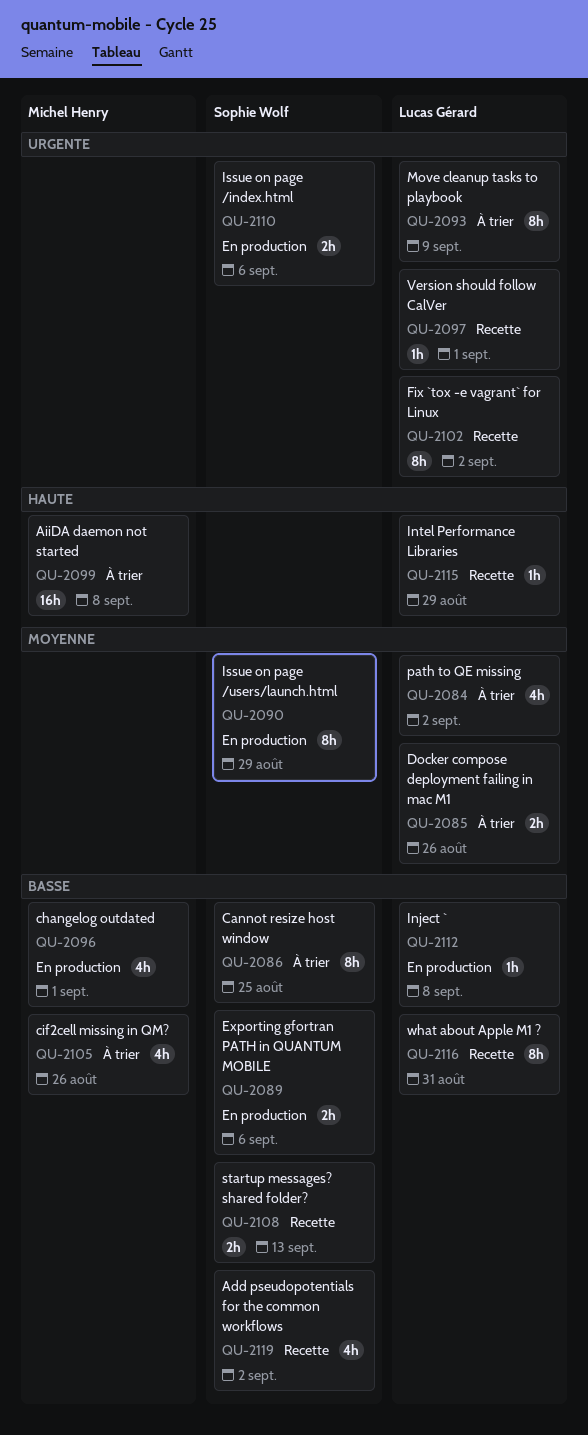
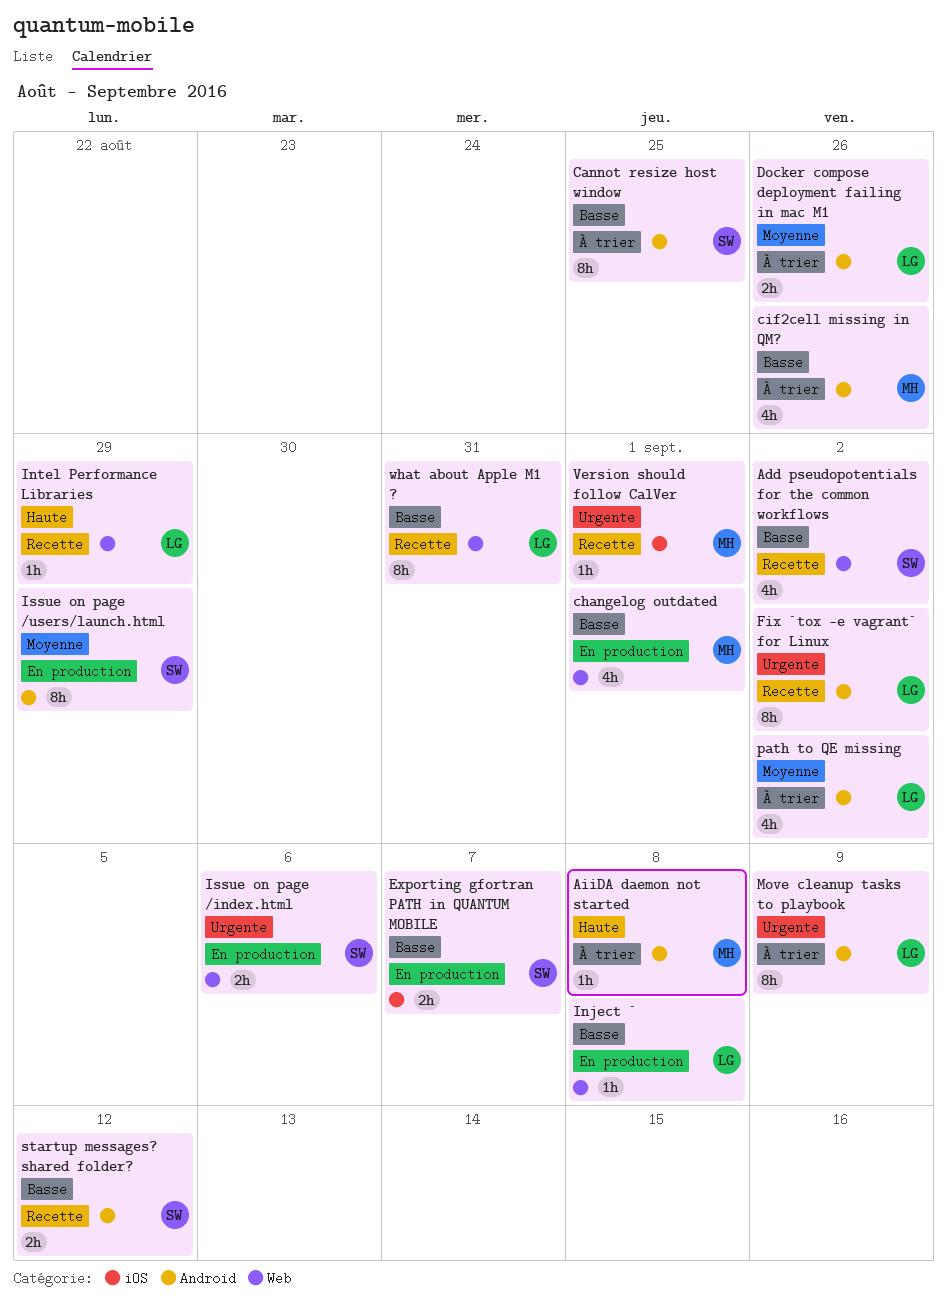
AiiDA daemon not started, estimate: 16h -> 1h
Exporting gfortran PATH in QUANTUM MOBILE, due: Sep 6 -> Sep 7
startup messages? shared folder?, due: Sep 13 -> Sep 12
Version should follow CalVer, owner: Lucas Gérard -> Michel Henry

